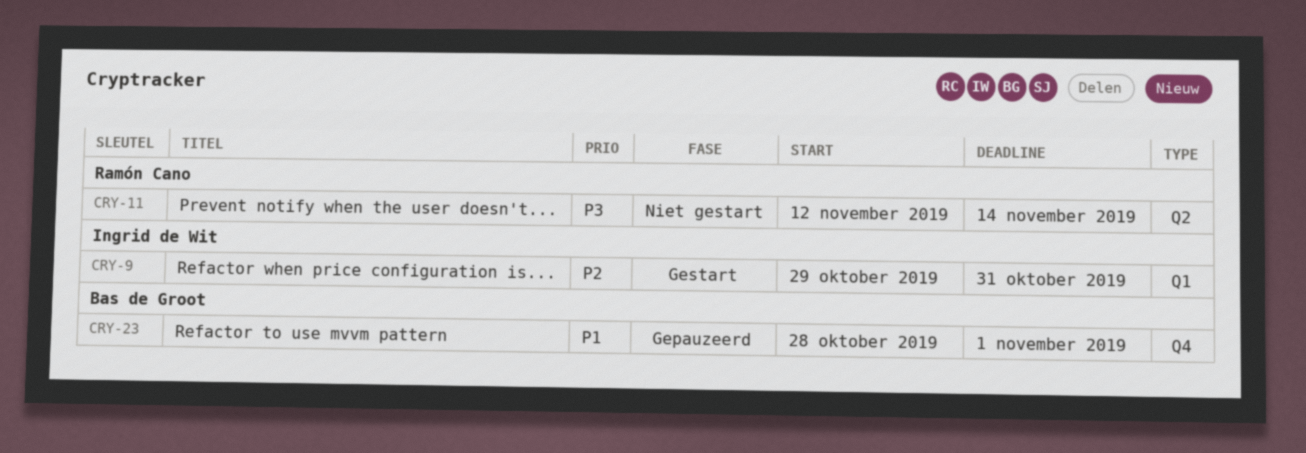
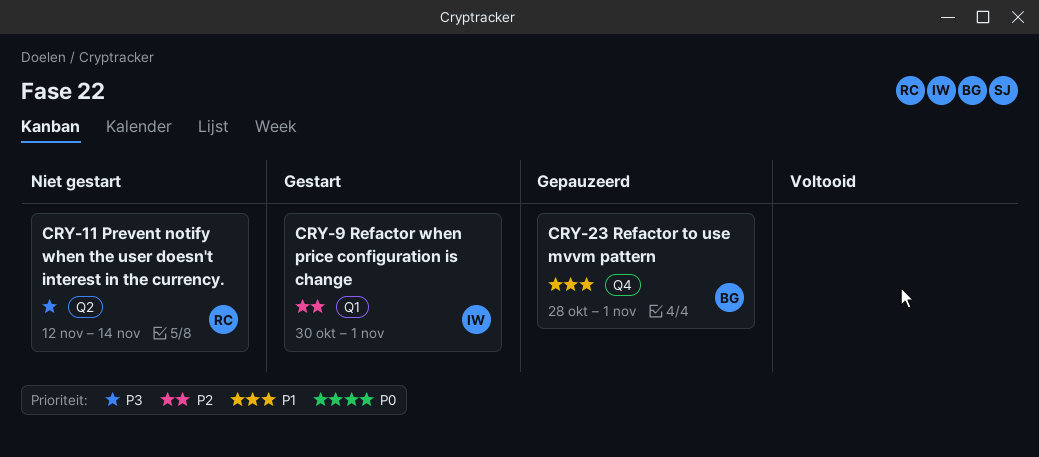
CRY-9, start: Oct 29 -> Oct 30
CRY-9, due: Oct 31 -> Nov 1

